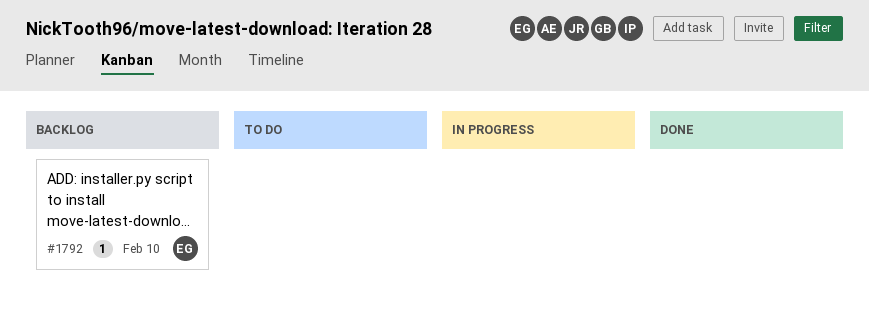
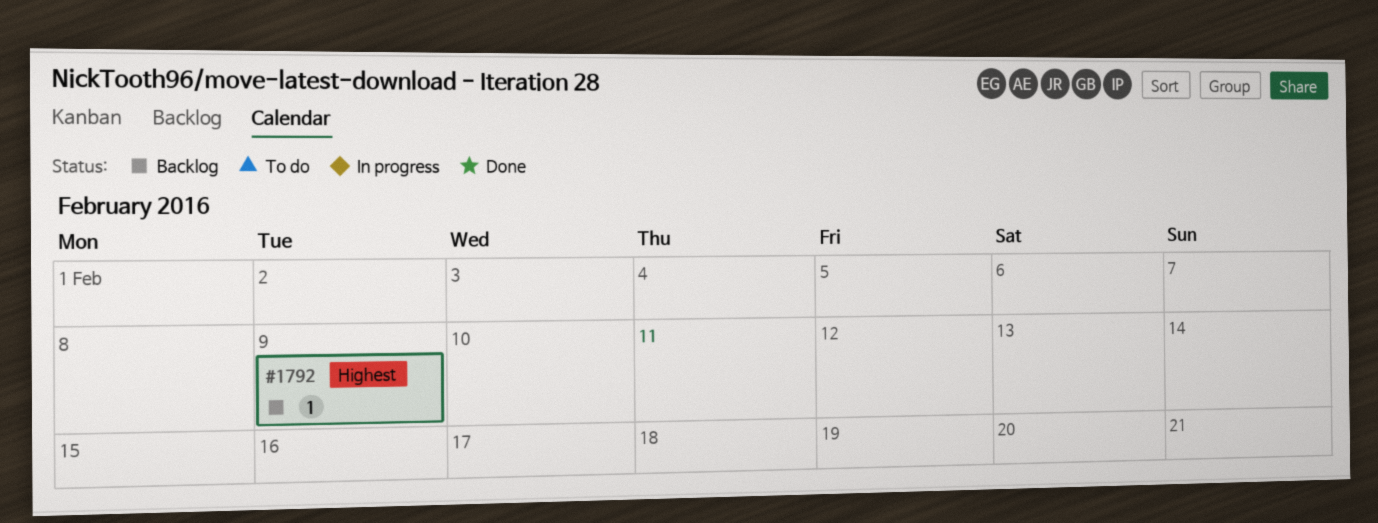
#1792, due: Feb 10 -> Feb 9

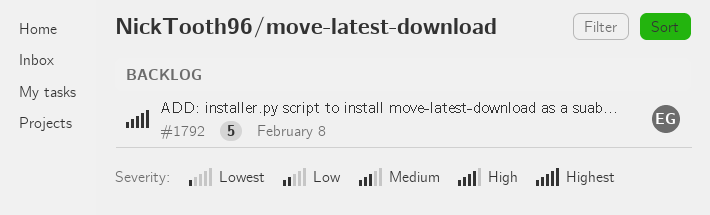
#1792, estimate: 1 -> 5
#1792, due: Feb 9 -> Feb 8

